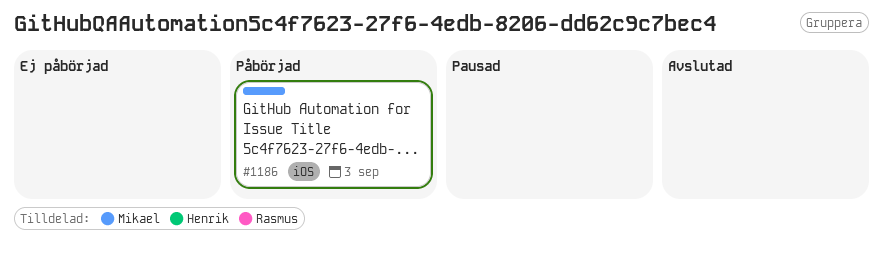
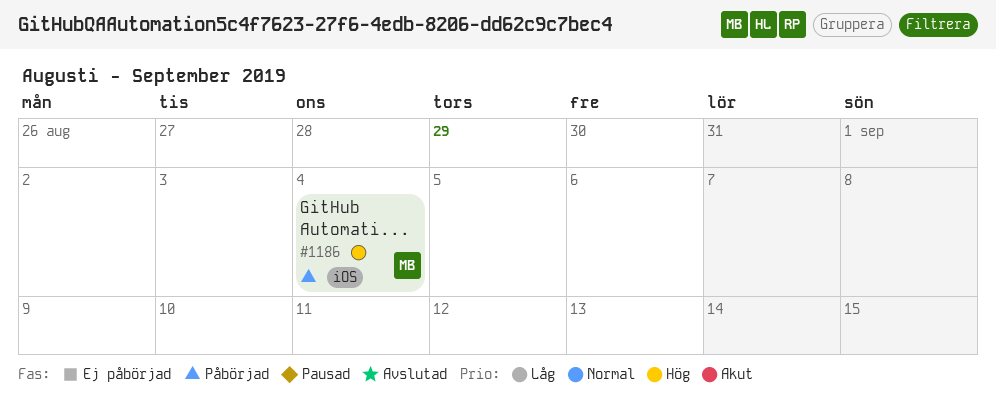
#1186, due: Sep 3 -> Sep 4

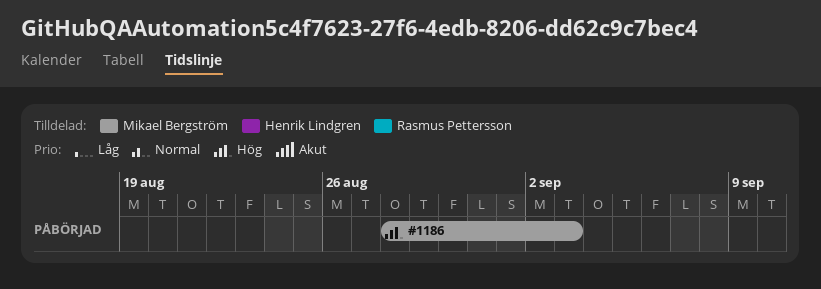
#1186, due: Sep 4 -> Sep 3

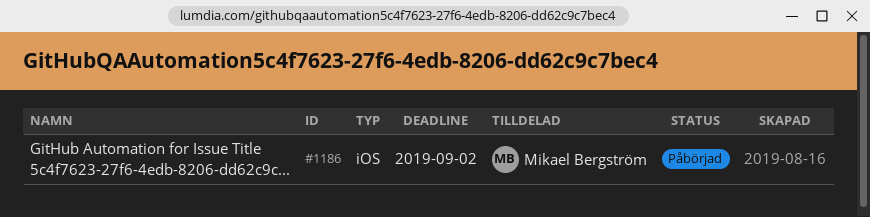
#1186, due: Sep 3 -> Sep 2

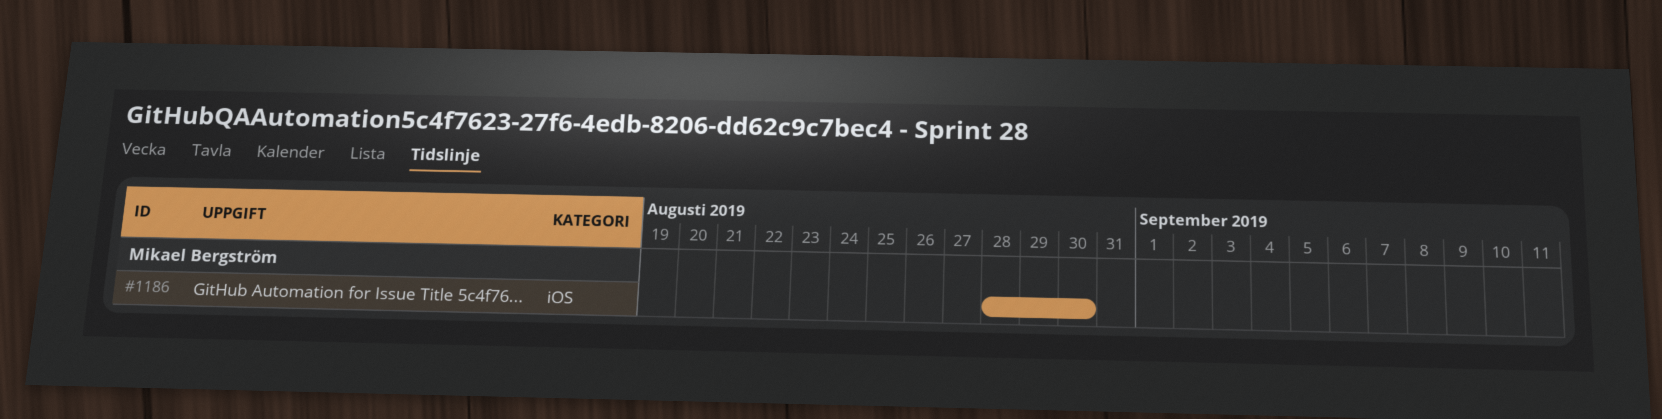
#1186, due: Sep 2 -> Aug 30

